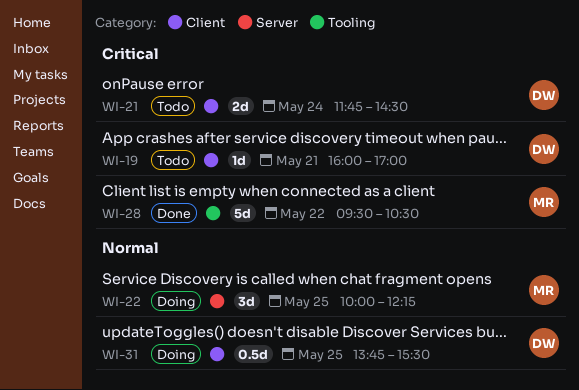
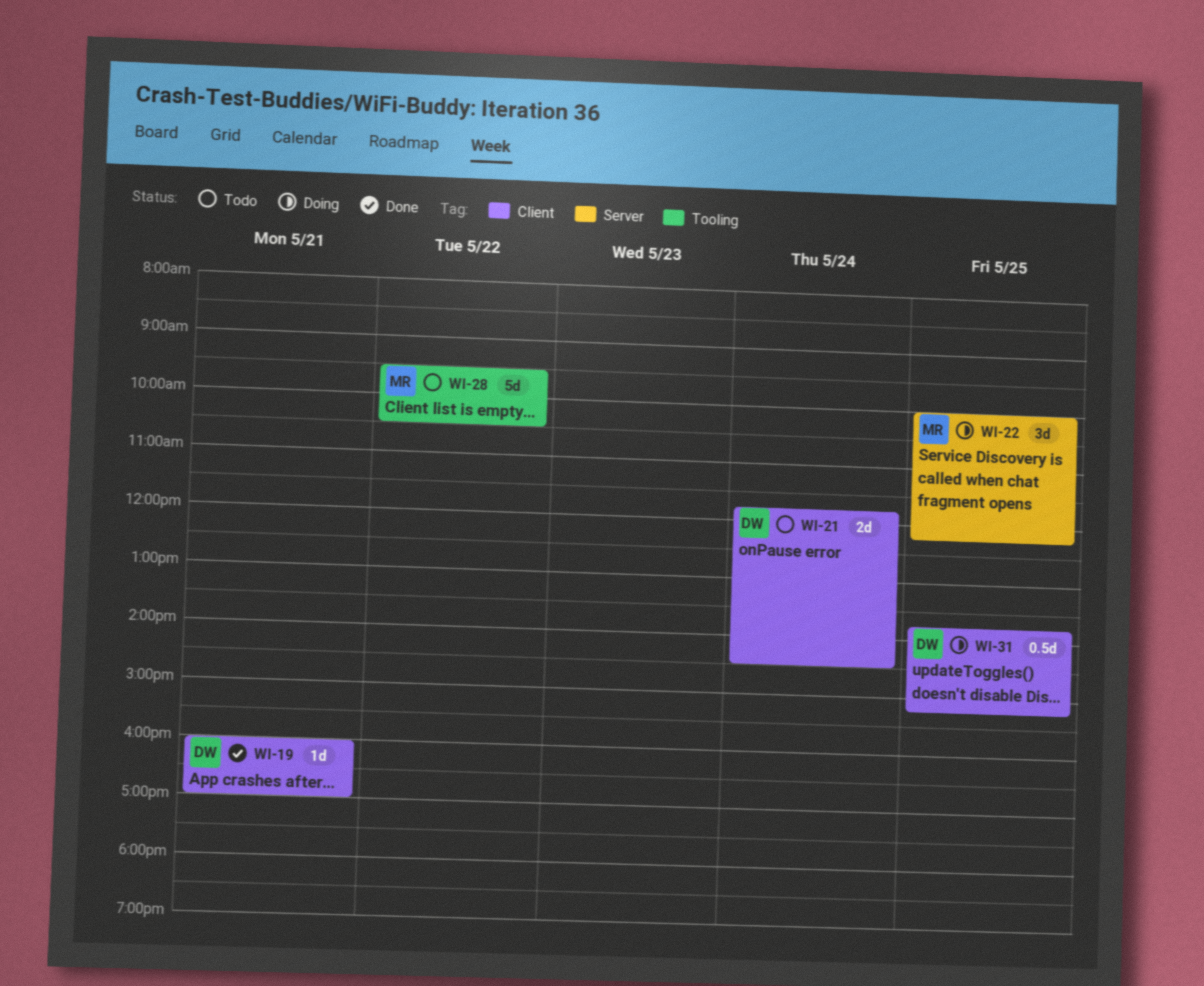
WI-19, status: Todo -> Done
WI-28, status: Done -> Todo
WI-31, ends: 15:30 -> 15:15

